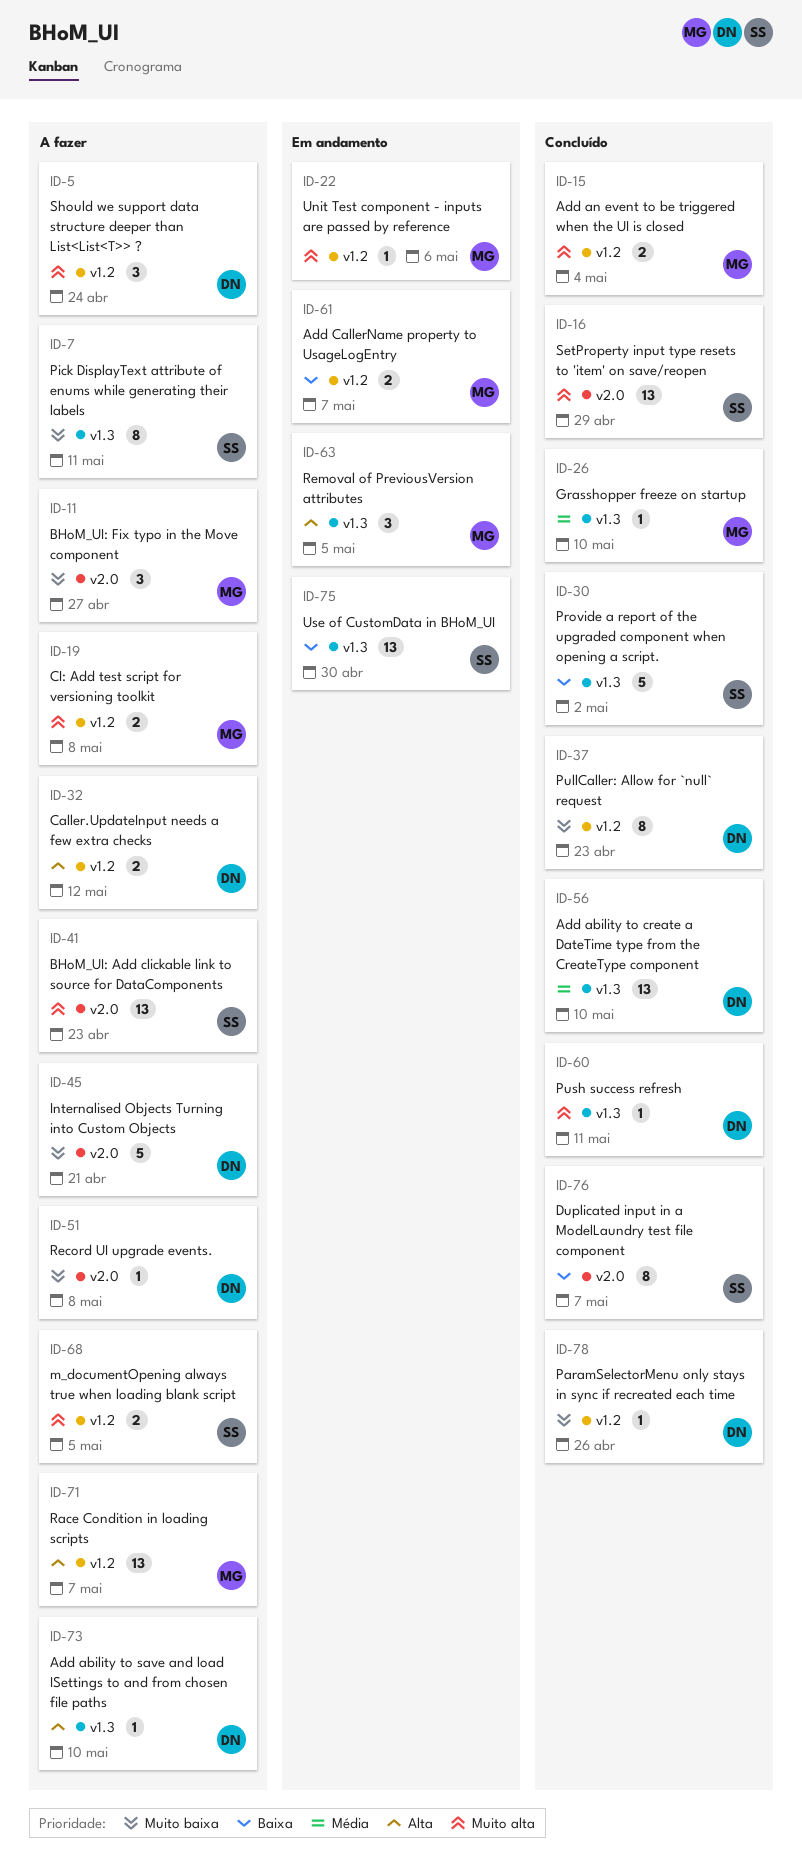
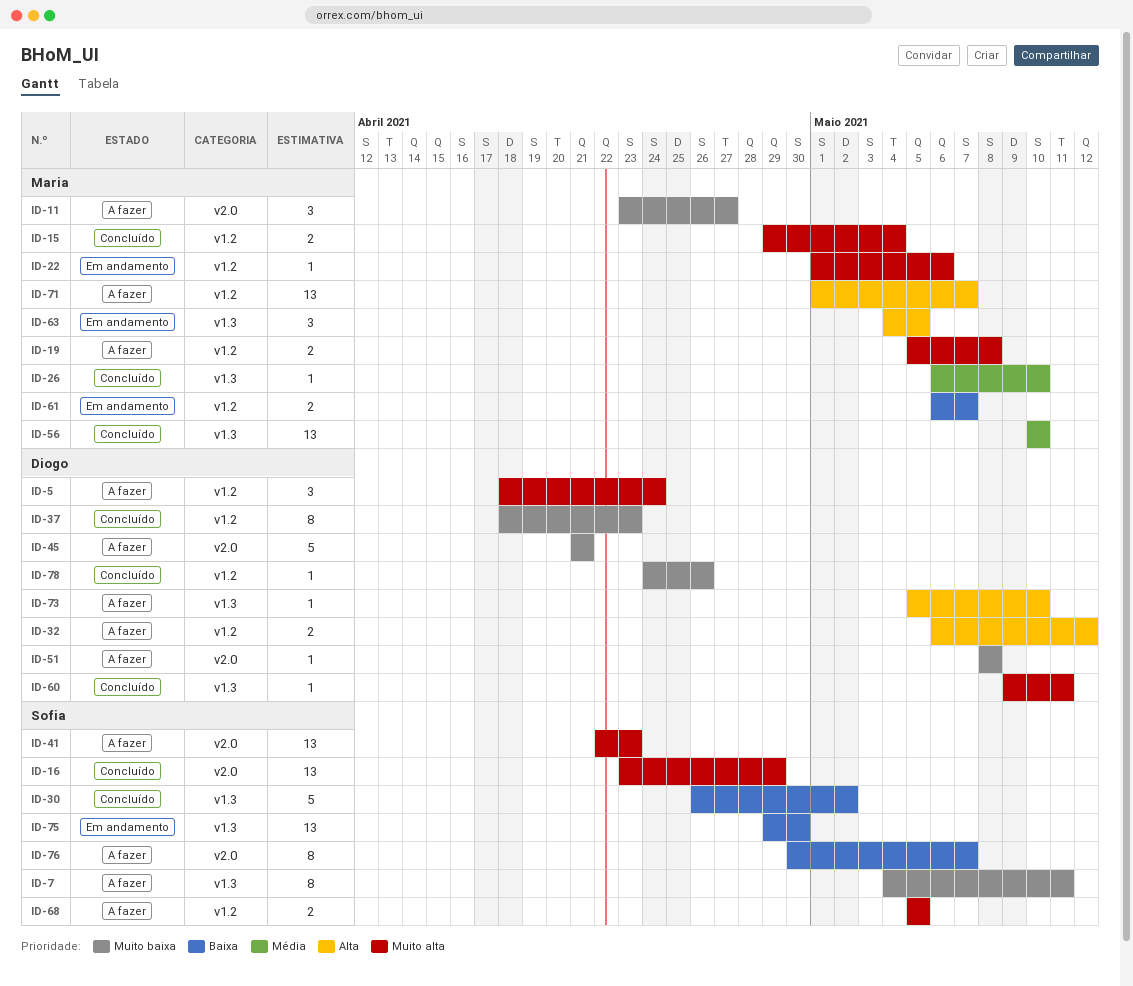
ID-56, owner: Diogo -> Maria
ID-76, status: Concluído -> A fazer

